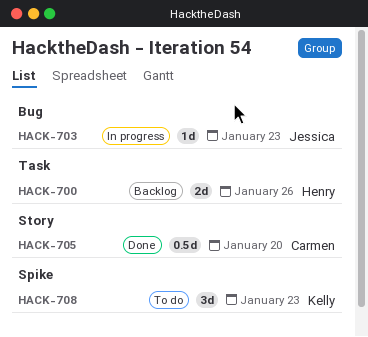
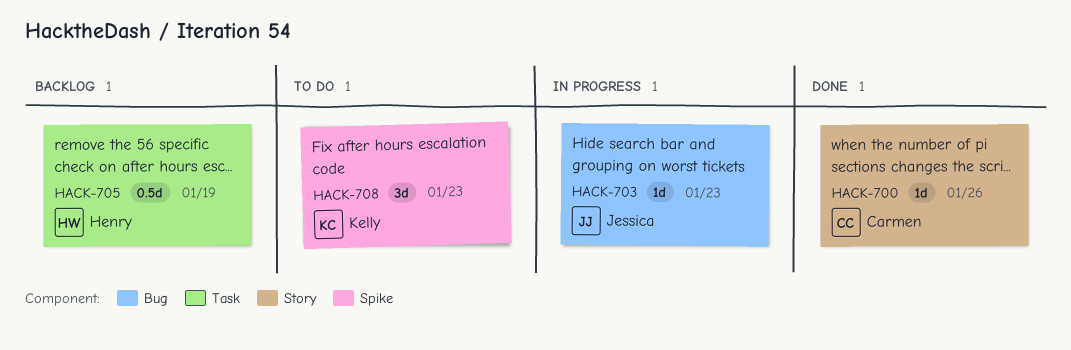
HACK-700, status: Backlog -> Done
HACK-700, owner: Henry -> Carmen
HACK-700, label: Task -> Story
HACK-700, estimate: 2d -> 1d
HACK-705, status: Done -> Backlog
HACK-705, owner: Carmen -> Henry
HACK-705, label: Story -> Task
HACK-705, due: Jan 20 -> Jan 19

